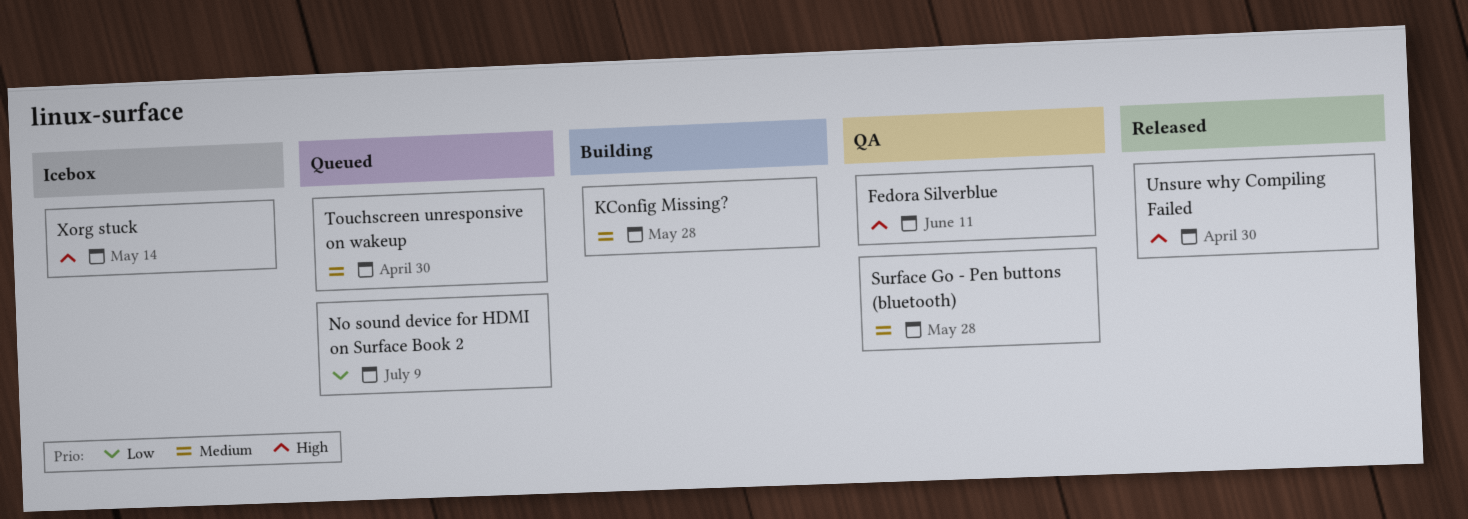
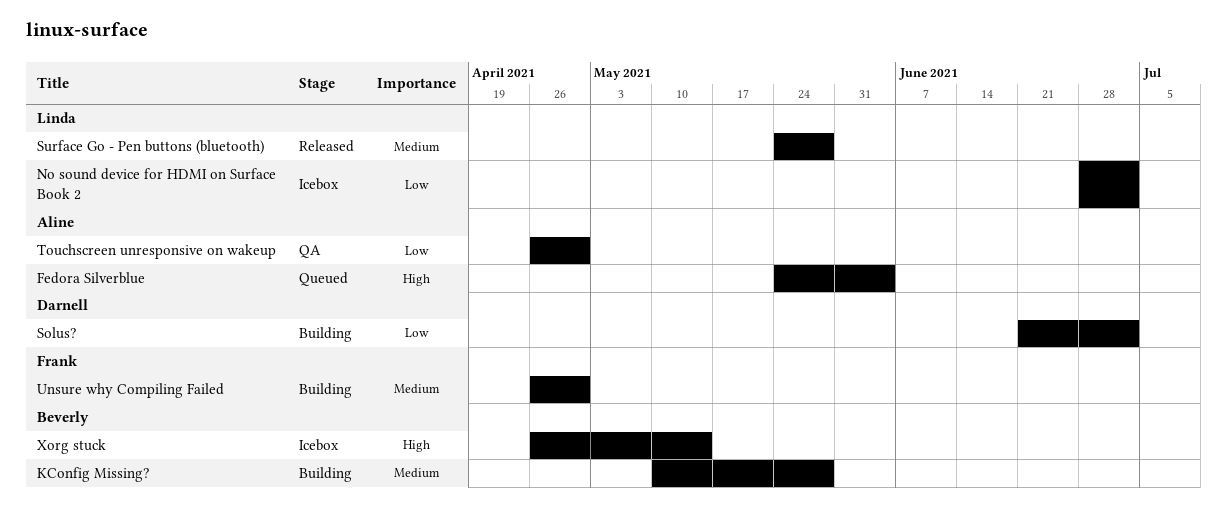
Fedora Silverblue, status: QA -> Queued
Fedora Silverblue, due: Jun 11 -> Jun 4
No sound device for HDMI on Surface Book 2, status: Queued -> Icebox
No sound device for HDMI on Surface Book 2, due: Jul 9 -> Jul 2
Solus?: none -> present
Surface Go - Pen buttons (bluetooth), status: QA -> Released
Touchscreen unresponsive on wakeup, status: Queued -> QA
Touchscreen unresponsive on wakeup, priority: Medium -> Low
Unsure why Compiling Failed, status: Released -> Building
Unsure why Compiling Failed, priority: High -> Medium

